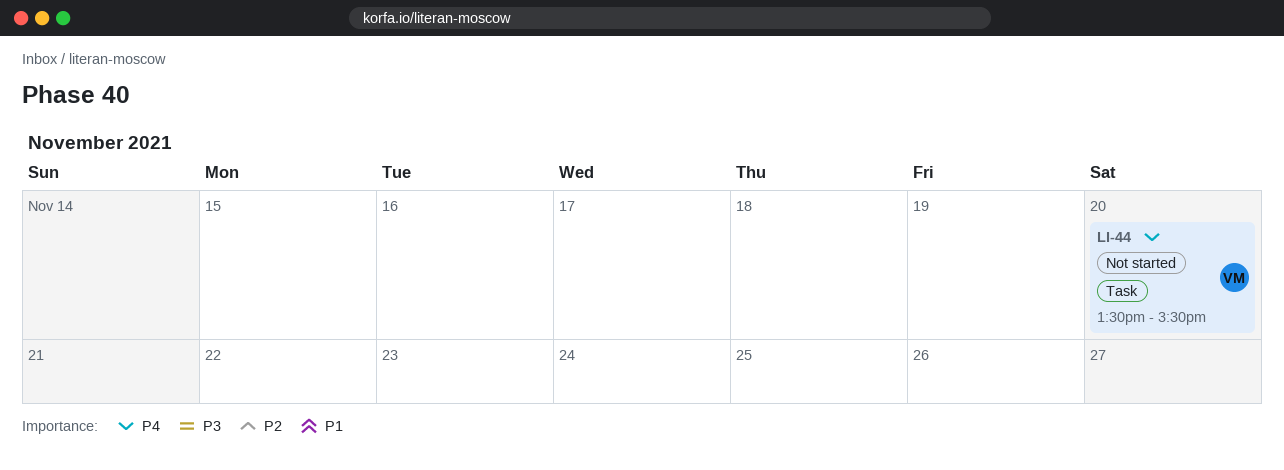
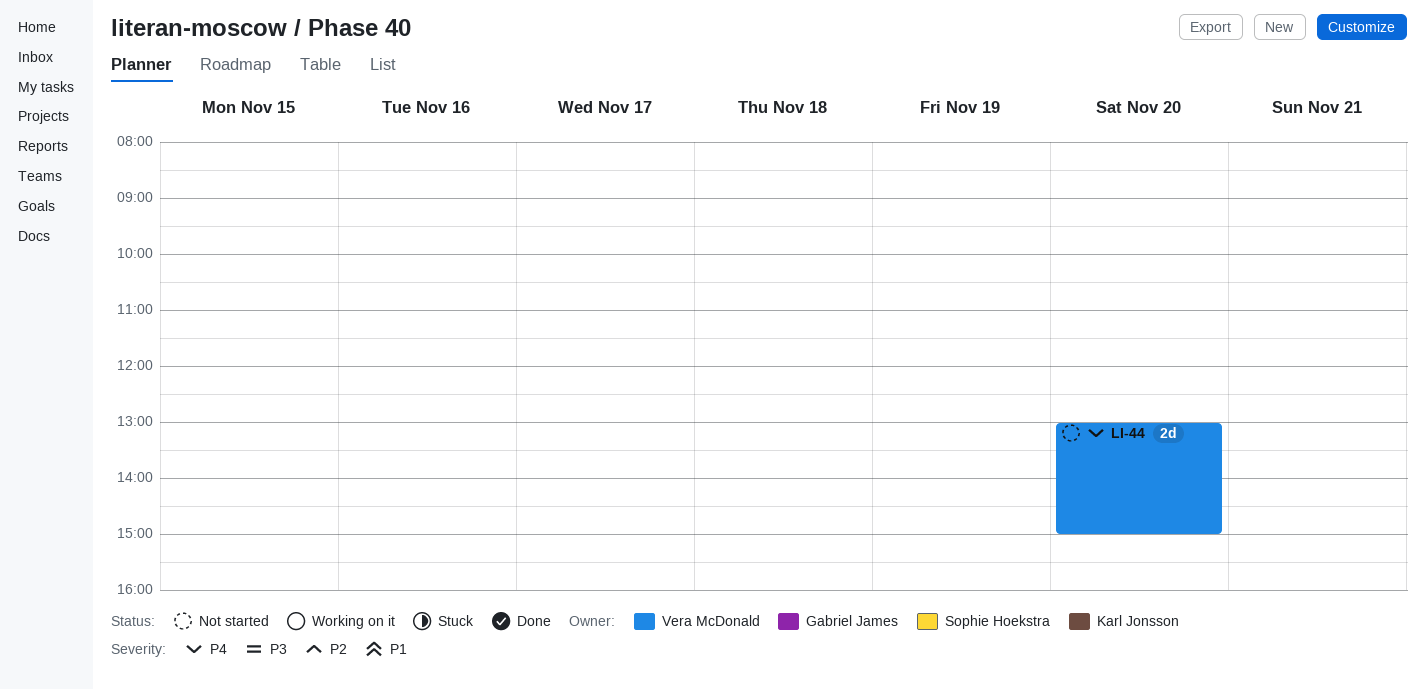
LI-44, begins: 13:30 -> 13:00
LI-44, ends: 15:30 -> 15:00

